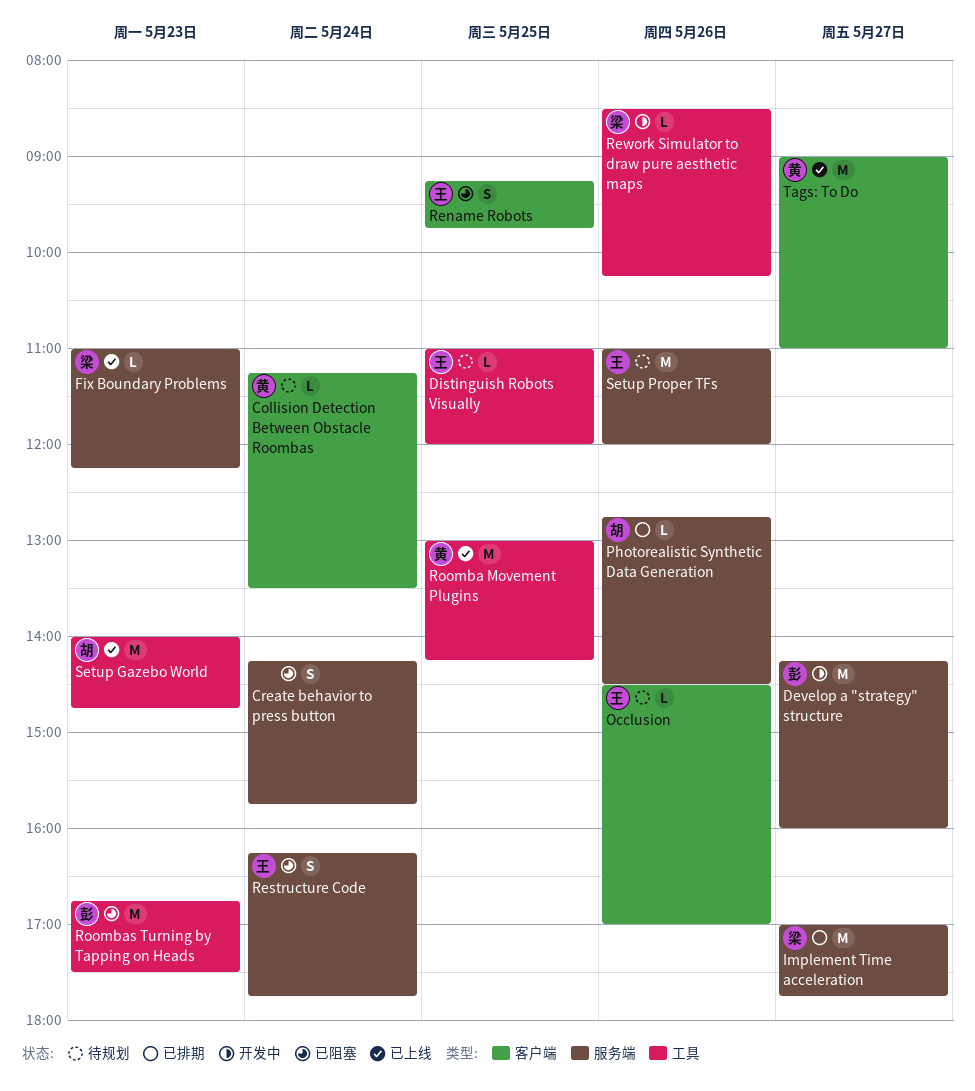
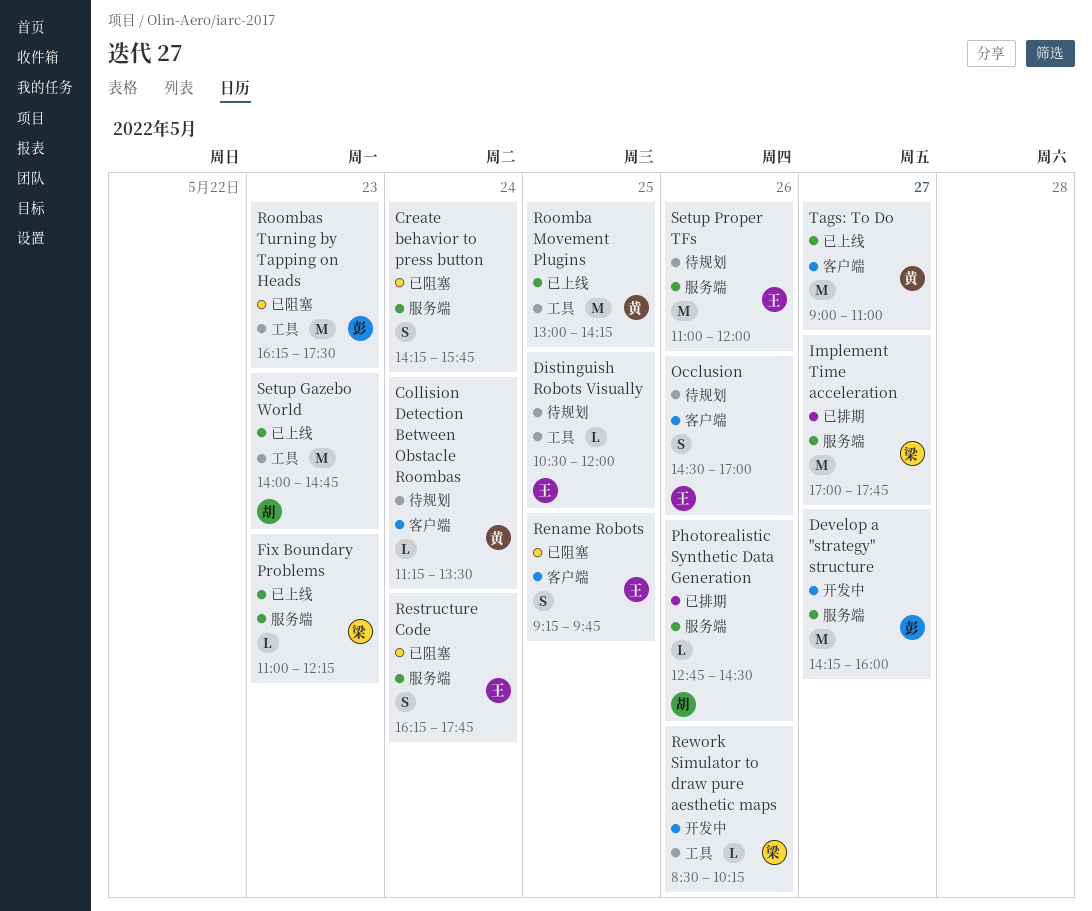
Distinguish Robots Visually, begins: 11:00 -> 10:30
Occlusion, estimate: L -> S
Roombas Turning by Tapping on Heads, begins: 16:45 -> 16:15

